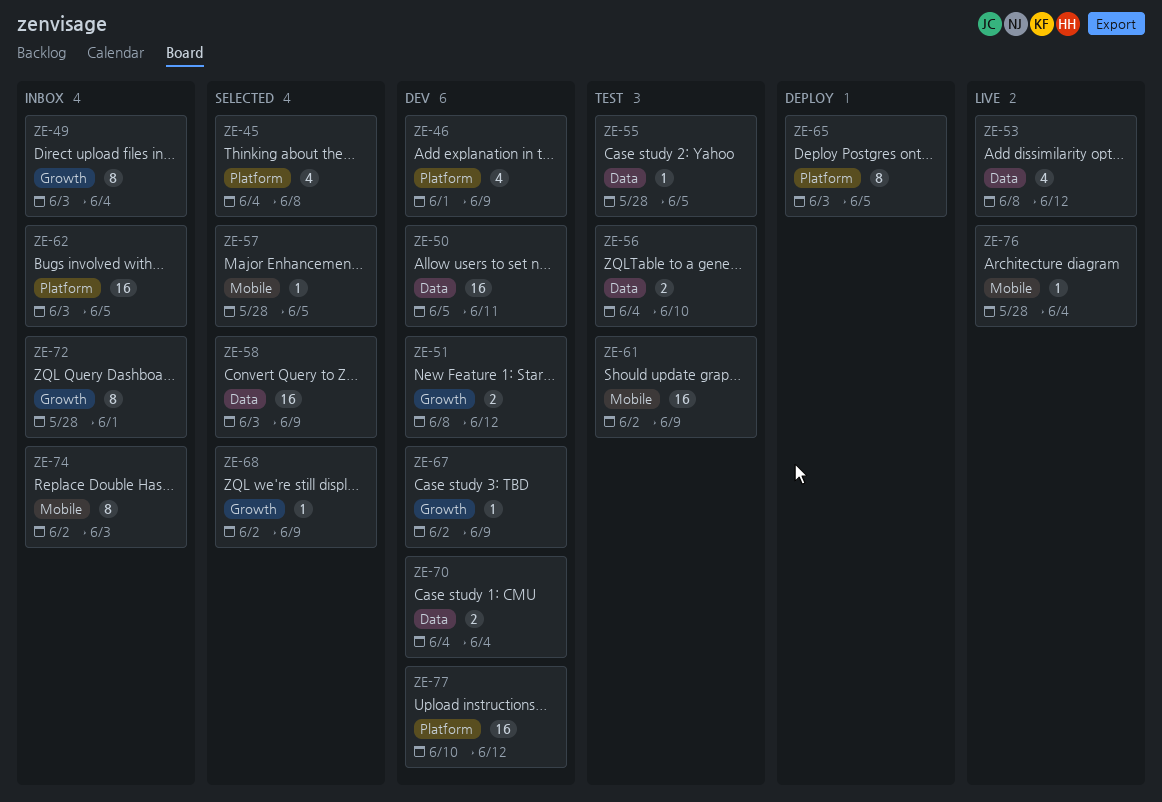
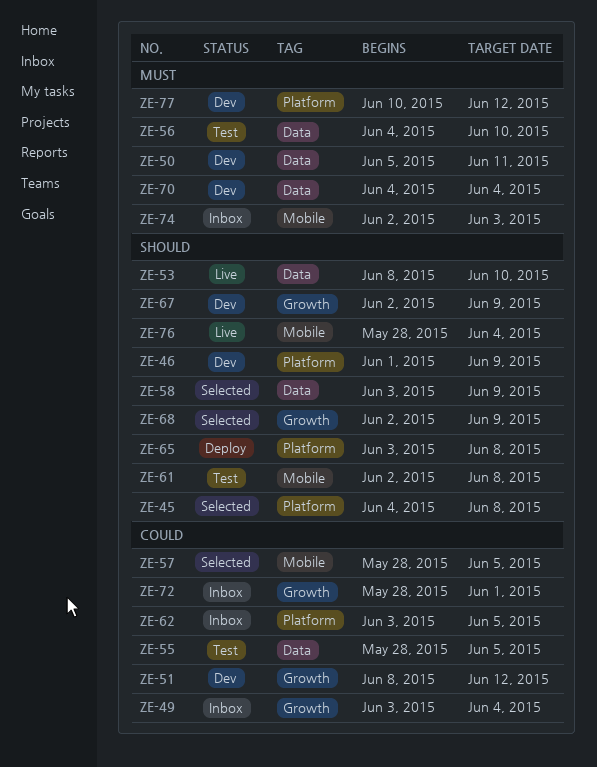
ZE-53, due: Jun 12 -> Jun 10
ZE-61, due: Jun 9 -> Jun 8
ZE-65, due: Jun 5 -> Jun 8

